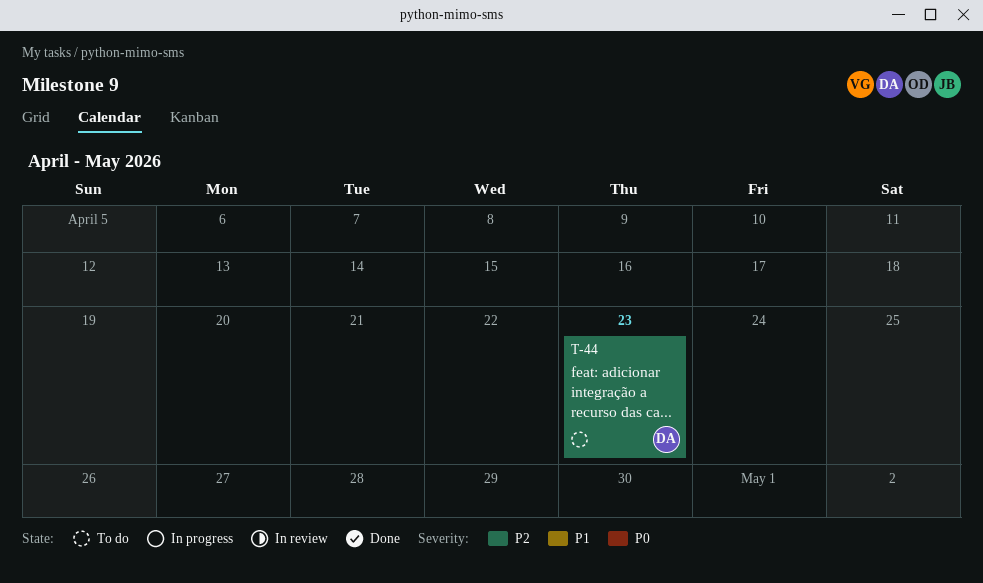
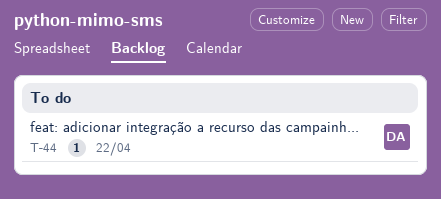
T-44, due: Apr 23 -> Apr 22

